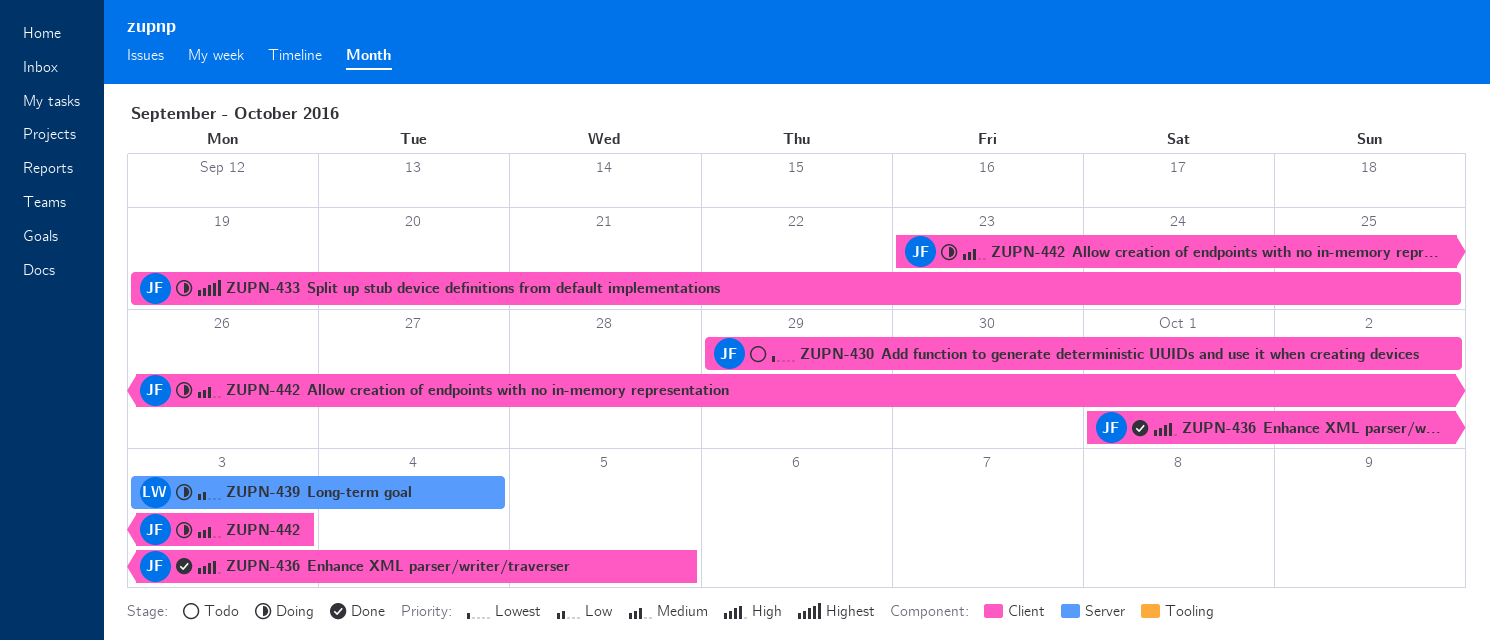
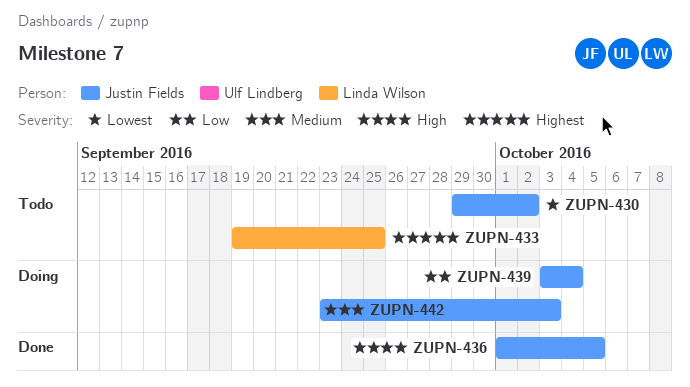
ZUPN-433, status: Doing -> Todo
ZUPN-433, owner: Justin Fields -> Linda Wilson
ZUPN-439, owner: Linda Wilson -> Justin Fields

